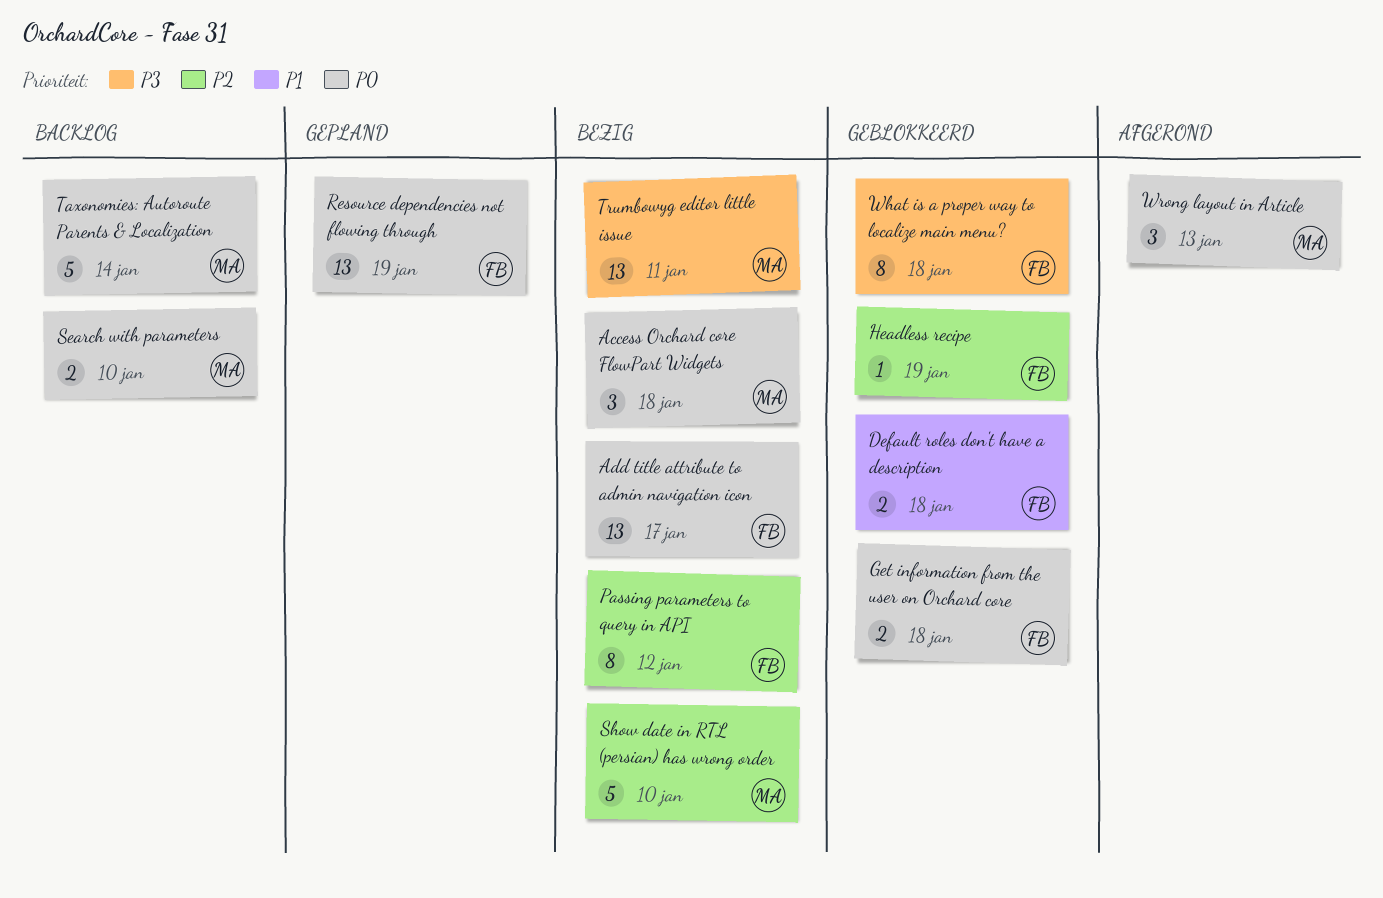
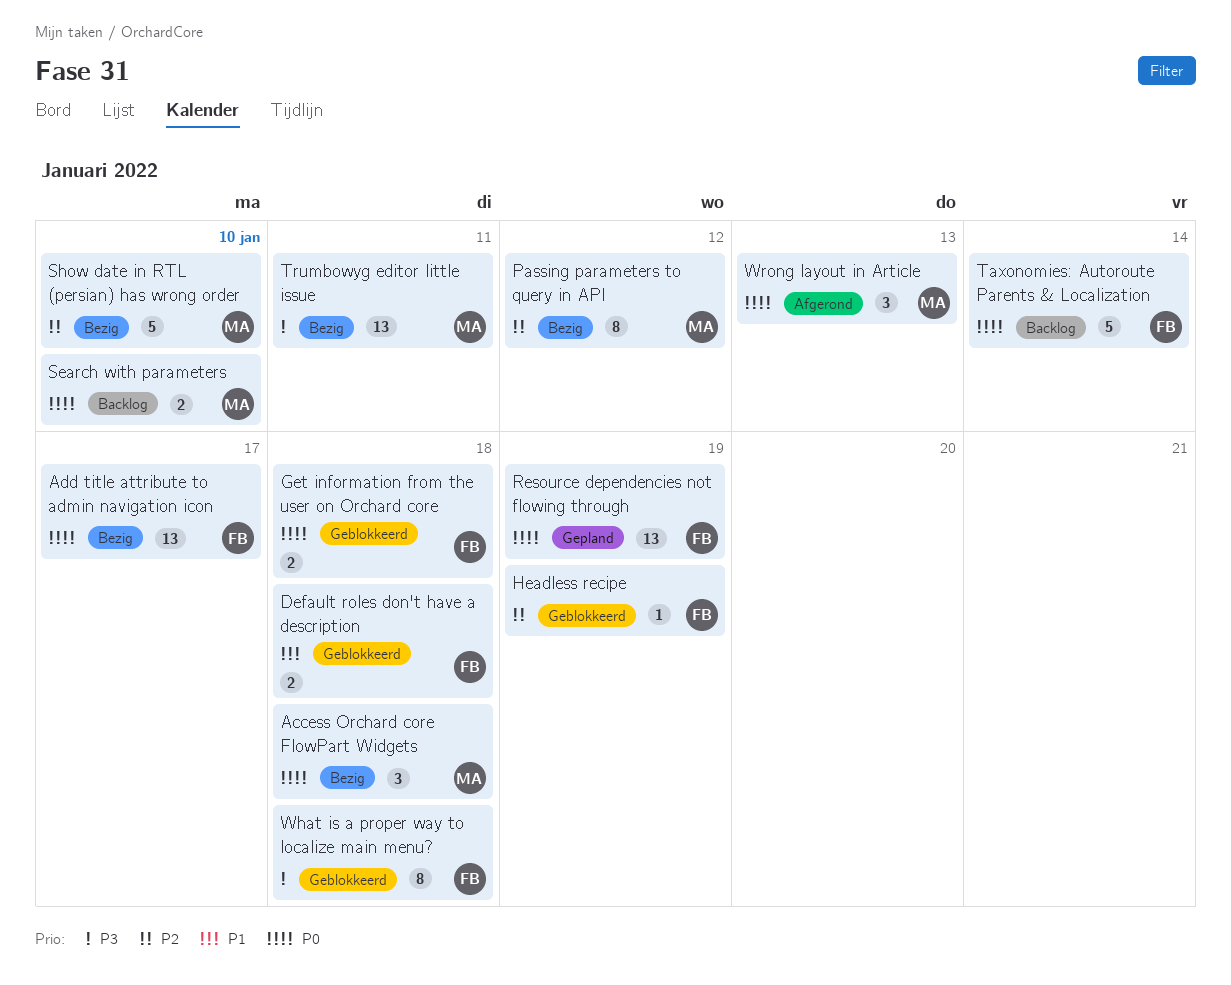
Passing parameters to query in API, owner: FB -> MA
Taxonomies: Autoroute Parents & Localization, owner: MA -> FB

